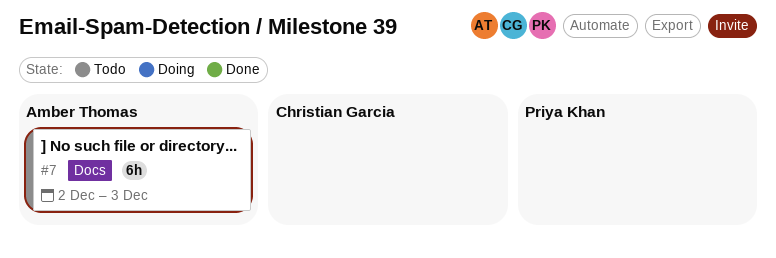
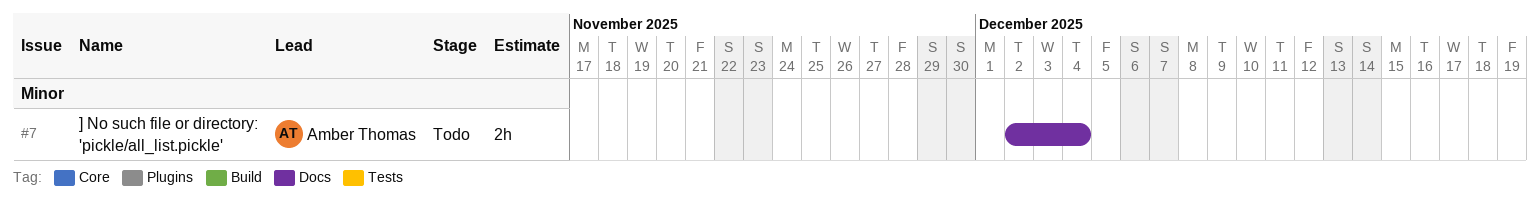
#7, estimate: 6h -> 2h
#7, due: Dec 3 -> Dec 4

